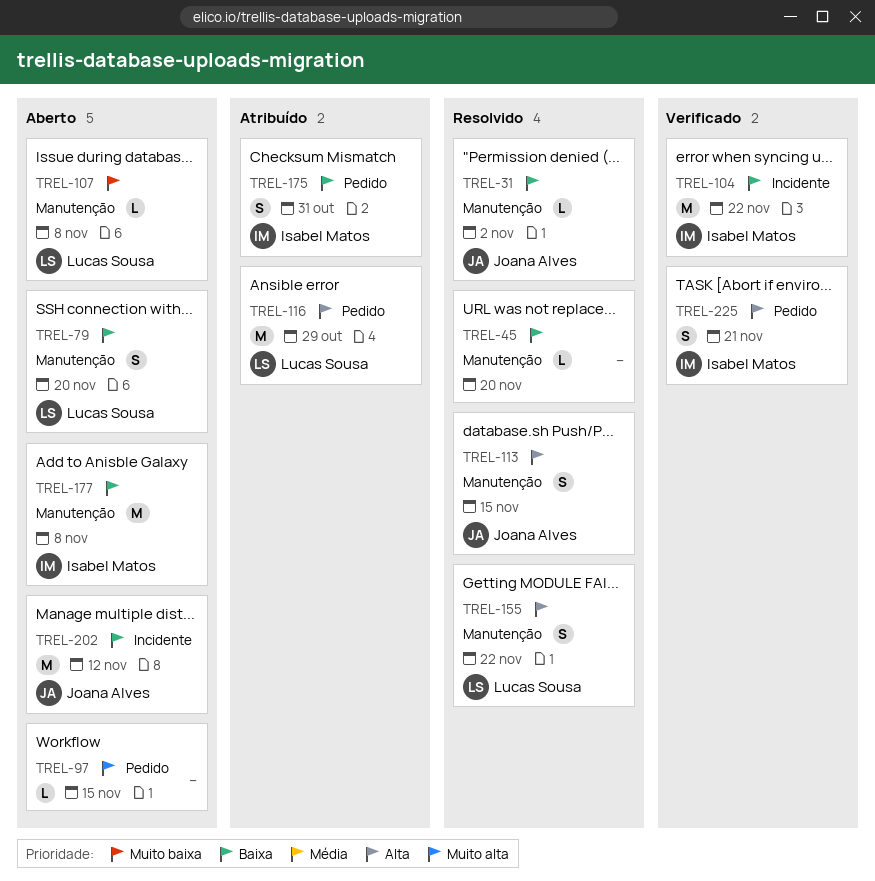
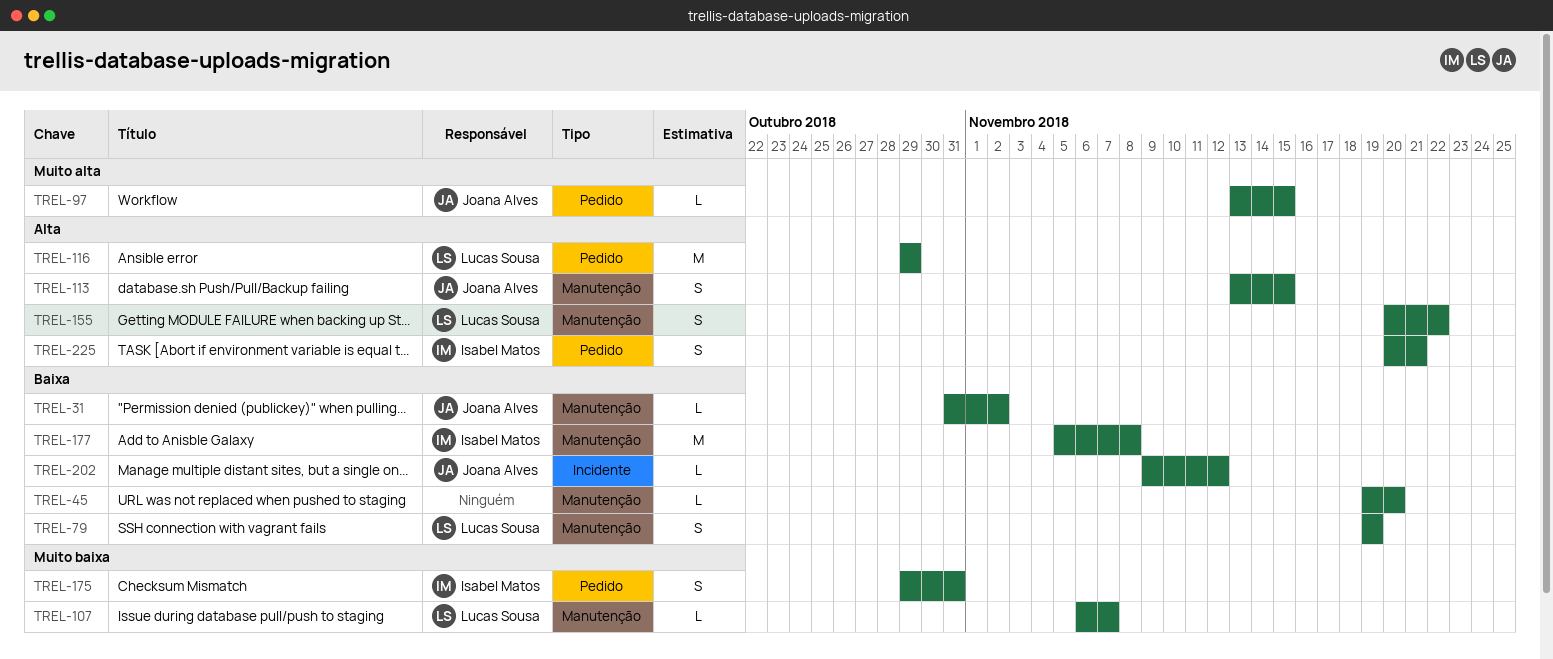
TREL-79, due: Nov 20 -> Nov 19
TREL-97, owner: none -> Joana Alves
TREL-104: present -> none
TREL-107, due: Nov 8 -> Nov 7
TREL-175, priority: Baixa -> Muito baixa
TREL-202, estimate: M -> L

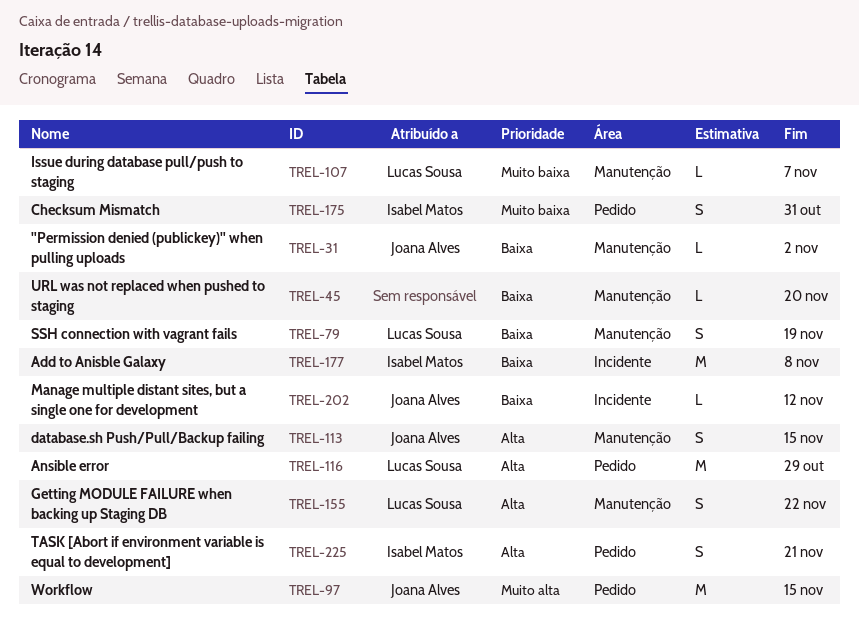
TREL-97, estimate: L -> M
TREL-177, label: Manutenção -> Incidente

